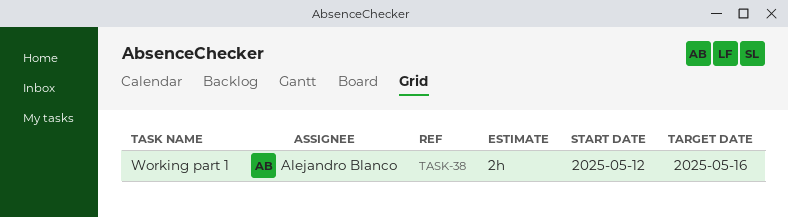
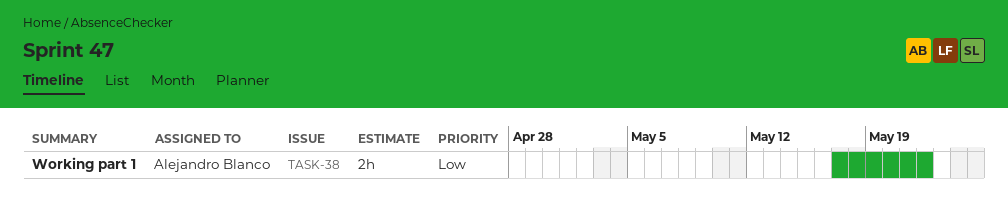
TASK-38, start: May 12 -> May 17
TASK-38, due: May 16 -> May 22

